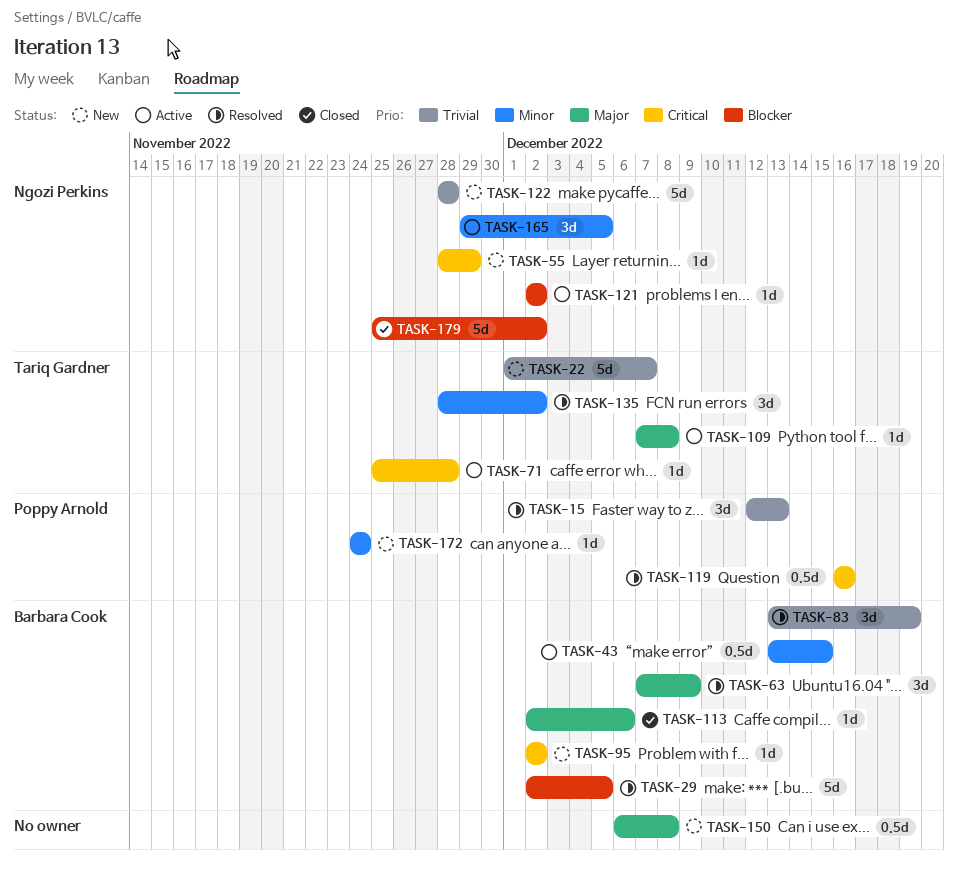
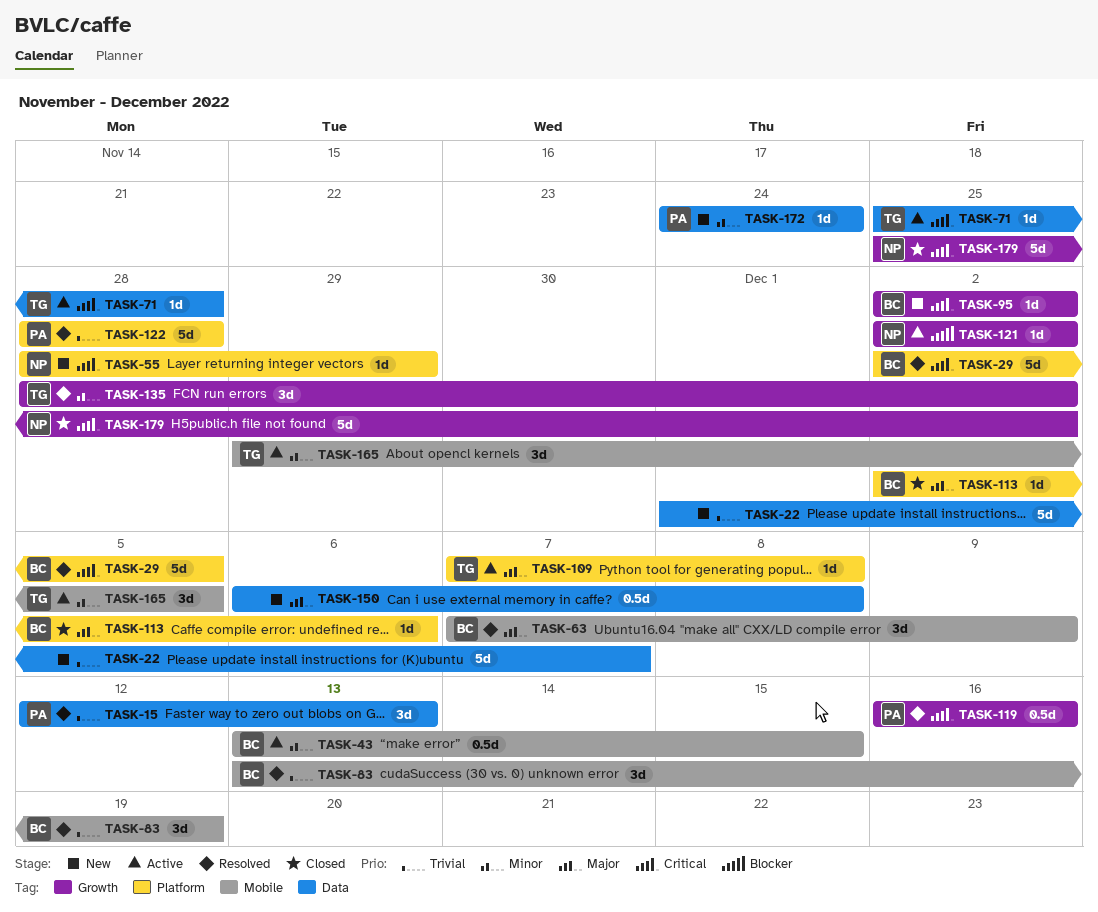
TASK-22, owner: Tariq Gardner -> none
TASK-29, priority: Blocker -> Critical
TASK-122, status: New -> Resolved
TASK-122, owner: Ngozi Perkins -> Poppy Arnold
TASK-165, owner: Ngozi Perkins -> Tariq Gardner
TASK-179, priority: Blocker -> Critical

